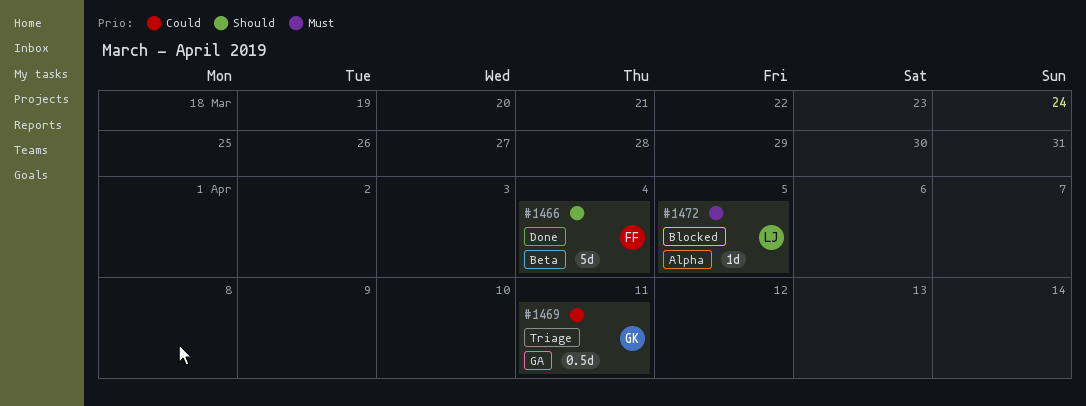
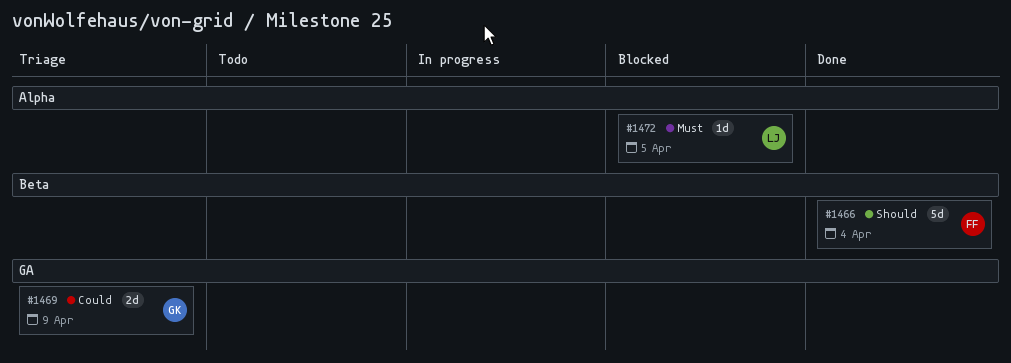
#1469, estimate: 0.5d -> 2d
#1469, due: Apr 11 -> Apr 9

